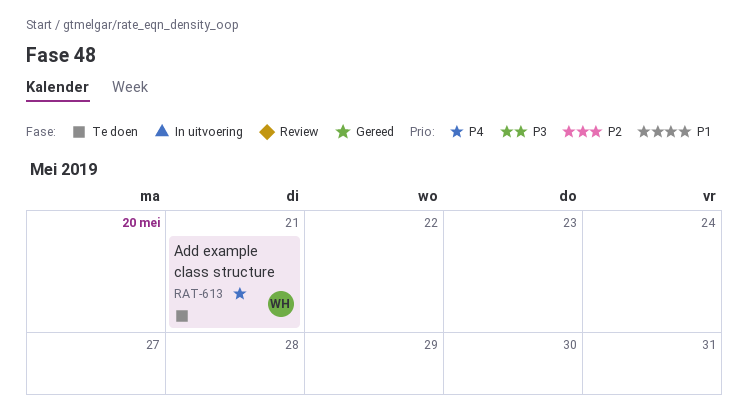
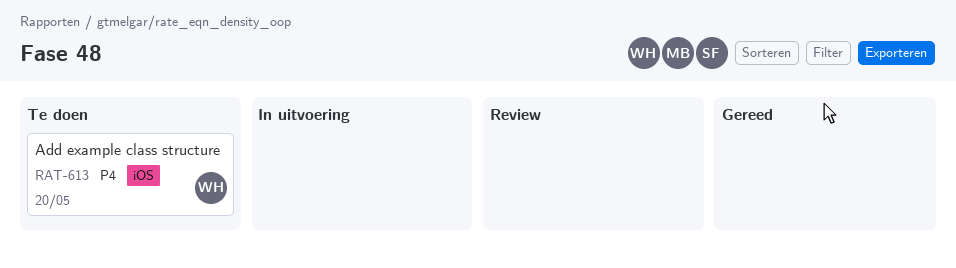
RAT-613, due: May 21 -> May 20

